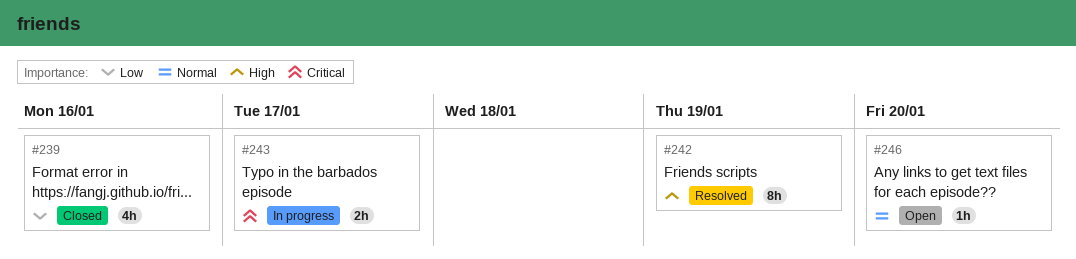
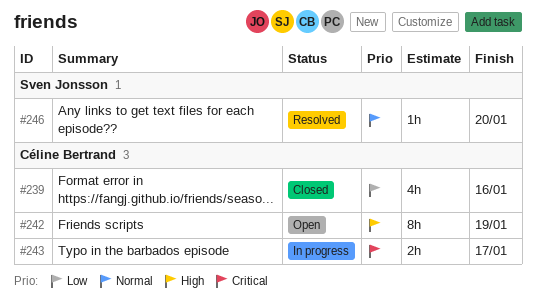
#242, status: Resolved -> Open
#246, status: Open -> Resolved

